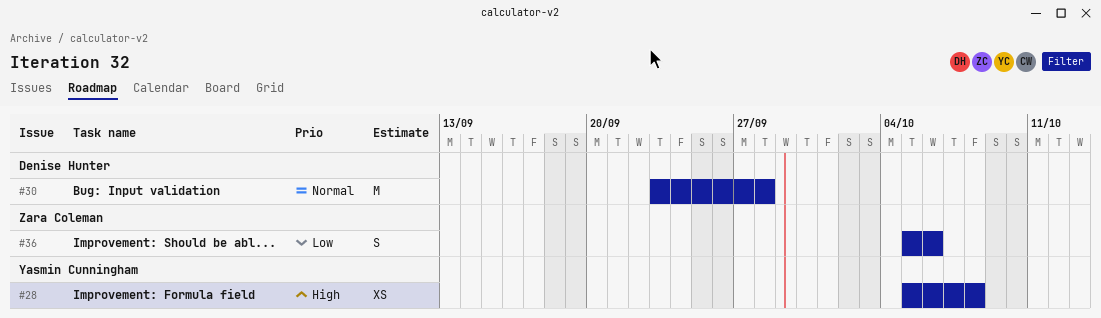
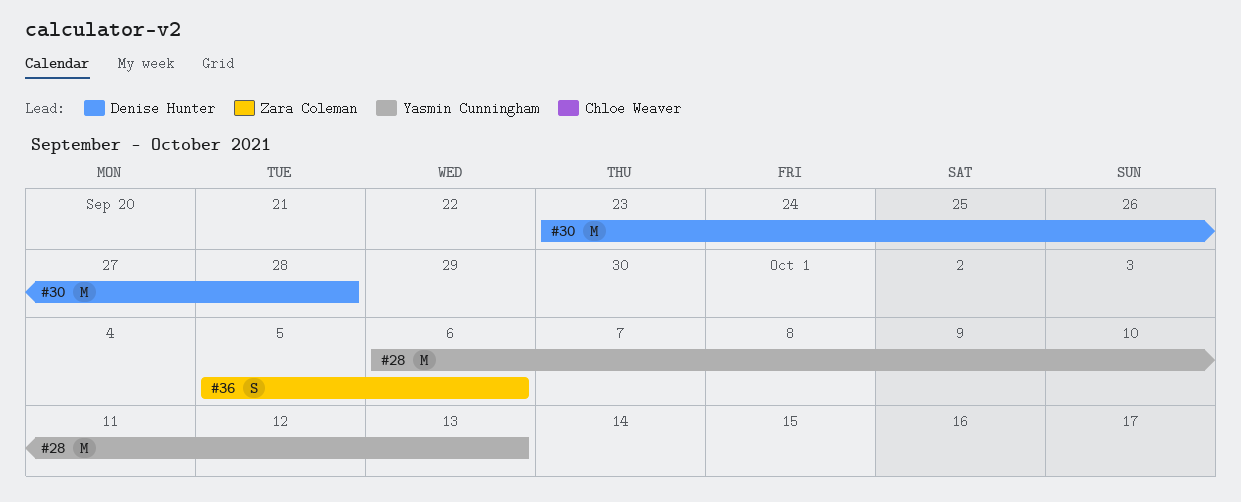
#28, estimate: XS -> M
#28, start: Oct 5 -> Oct 6
#28, due: Oct 8 -> Oct 13

